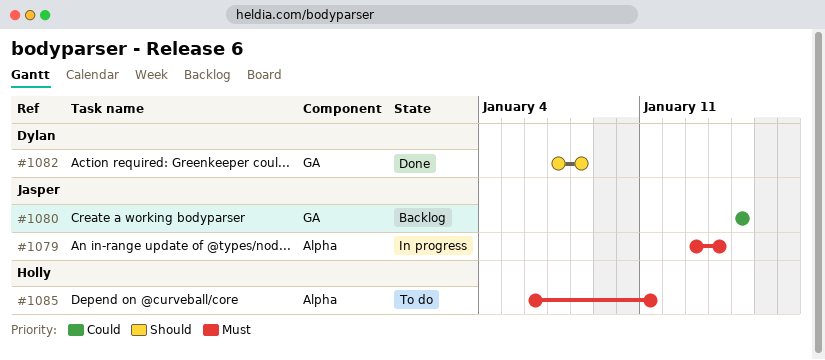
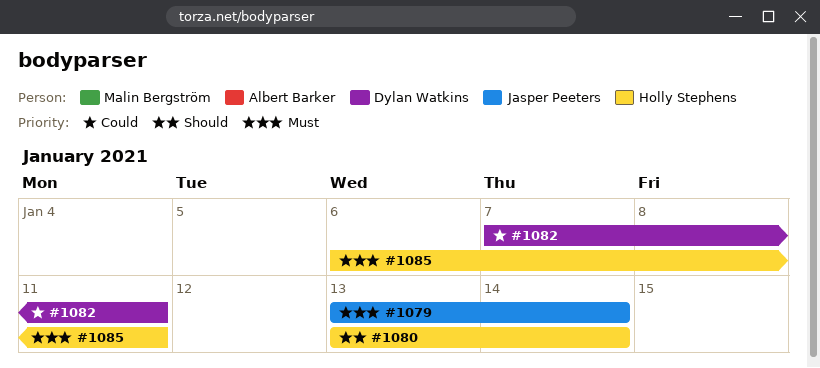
#1080, owner: Jasper Peeters -> Holly Stephens
#1080, priority: Could -> Should
#1080, start: Jan 15 -> Jan 13
#1080, due: Jan 15 -> Jan 14
#1082, priority: Should -> Could
#1082, due: Jan 8 -> Jan 11

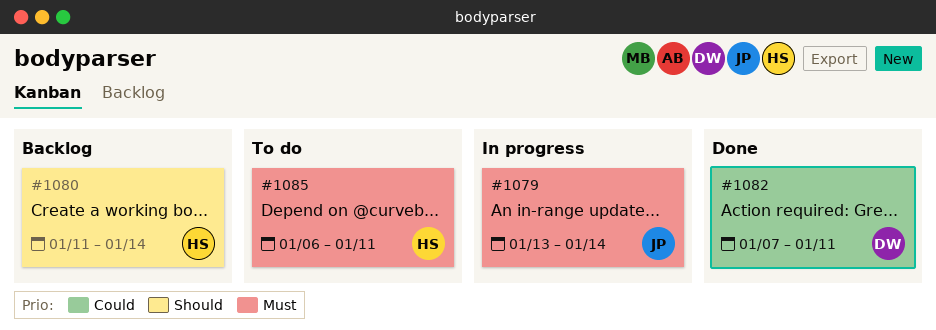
#1080, start: Jan 13 -> Jan 11

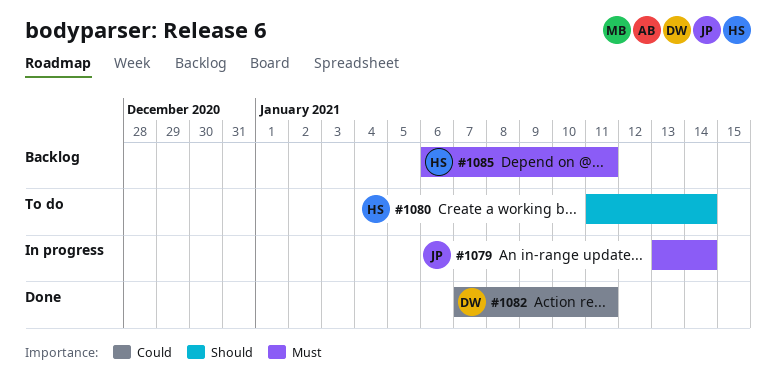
#1080, status: Backlog -> To do
#1085, status: To do -> Backlog

